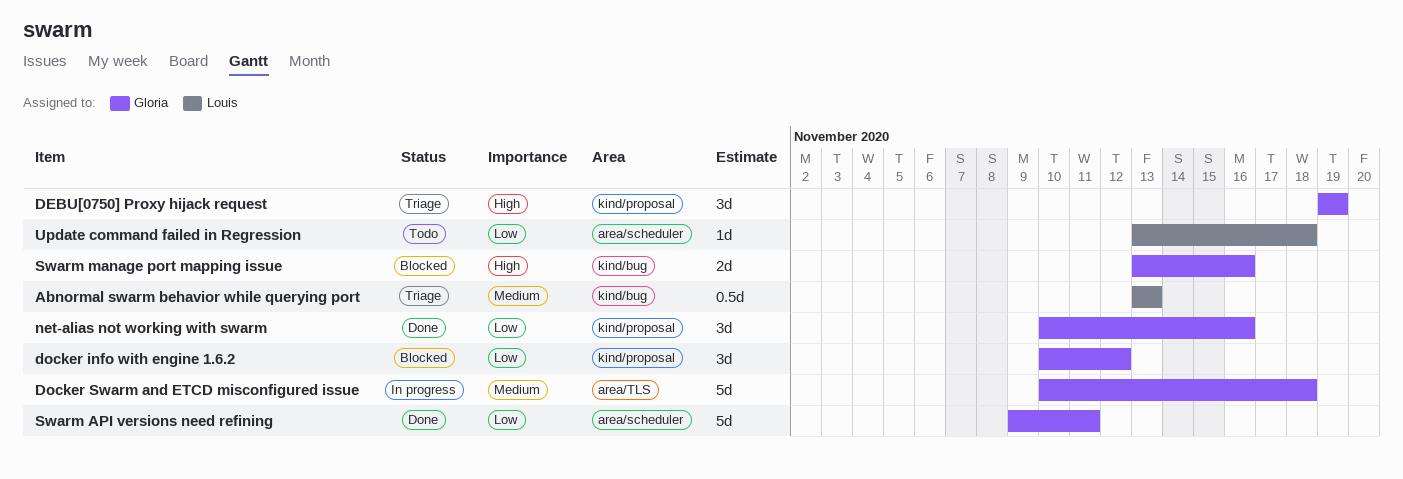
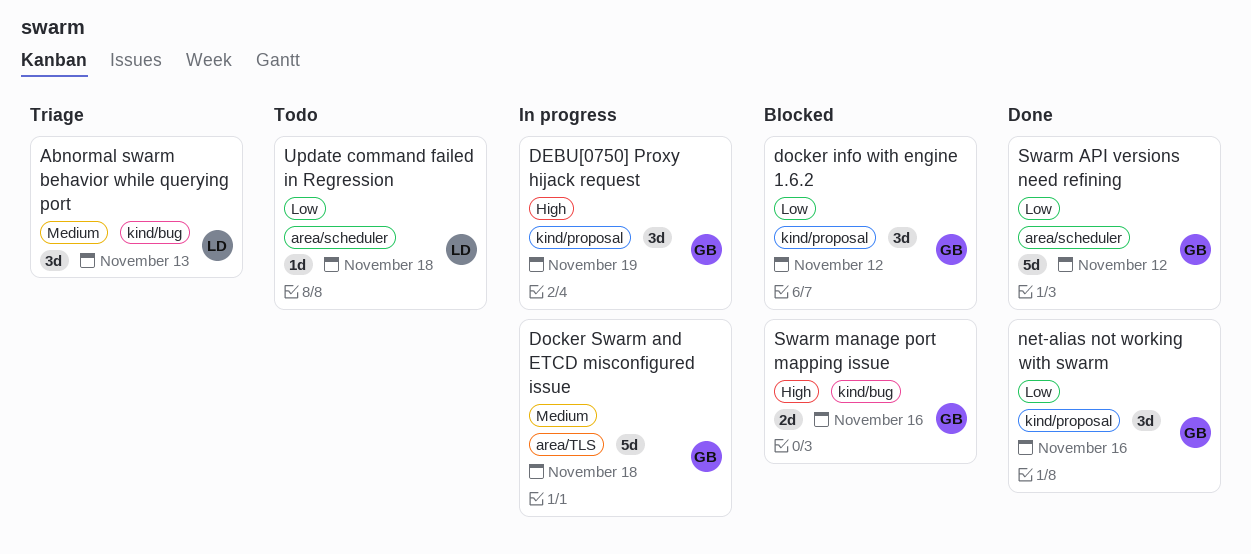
Abnormal swarm behavior while querying port, estimate: 0.5d -> 3d
DEBU[0750] Proxy hijack request, status: Triage -> In progress
Swarm API versions need refining, due: Nov 11 -> Nov 12

